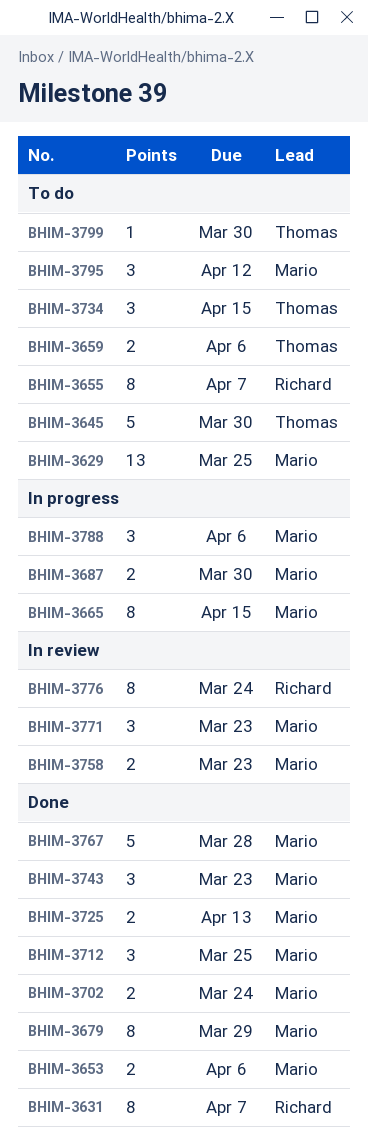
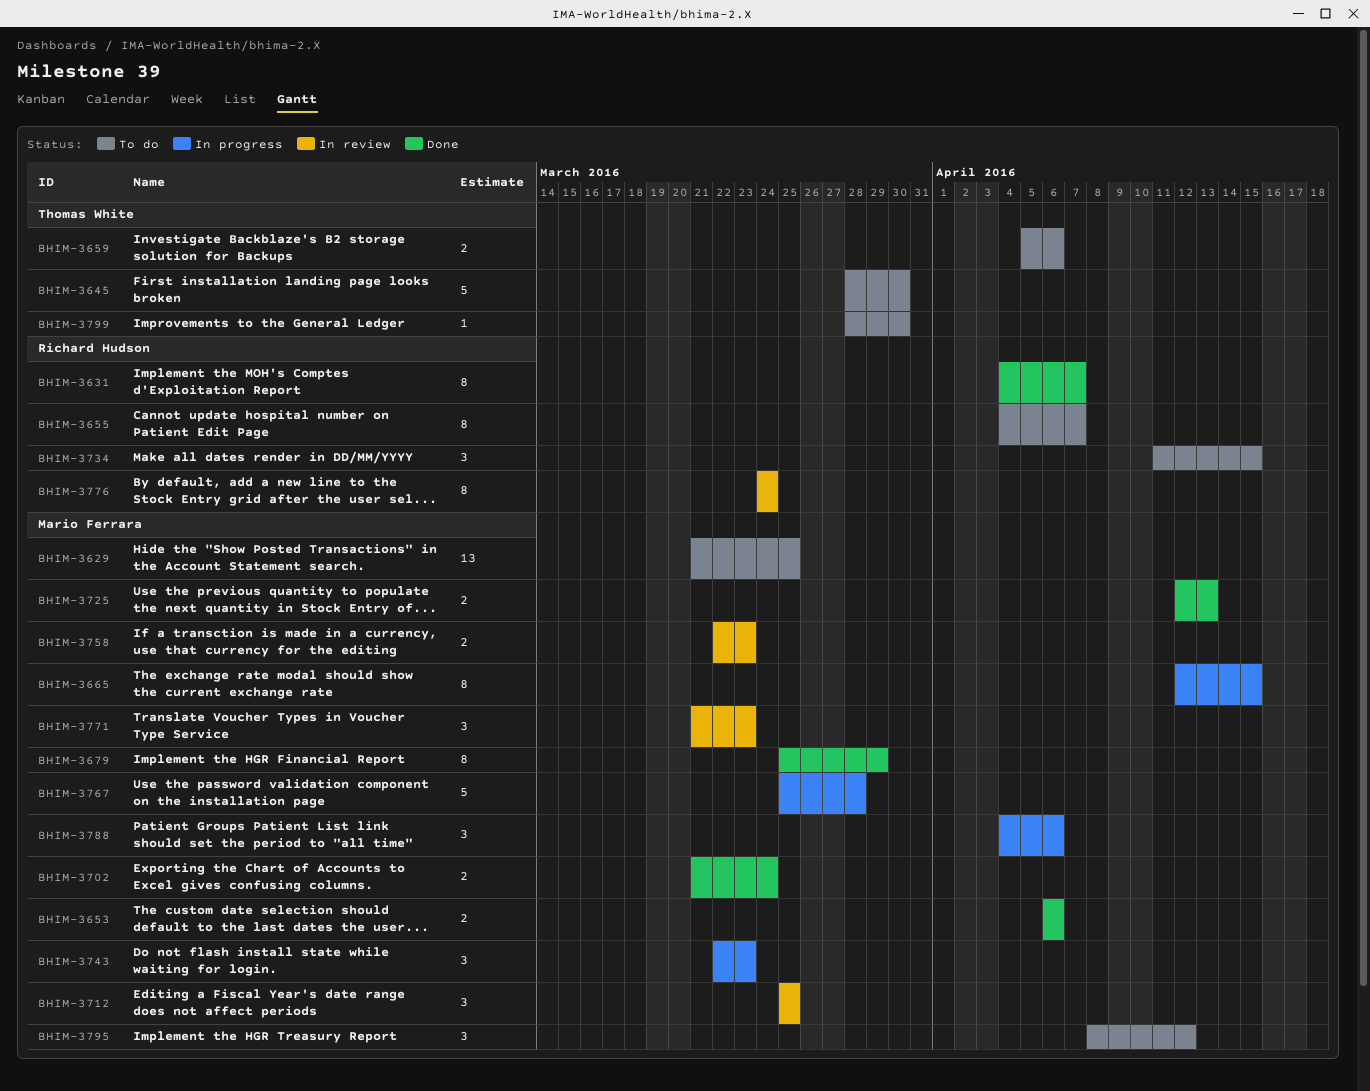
BHIM-3687: present -> none
BHIM-3712, status: Done -> In review
BHIM-3734, owner: Thomas White -> Richard Hudson
BHIM-3743, status: Done -> In progress
BHIM-3767, status: Done -> In progress

